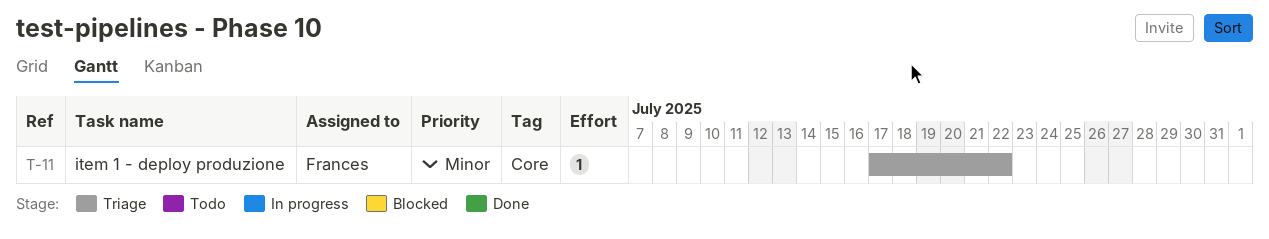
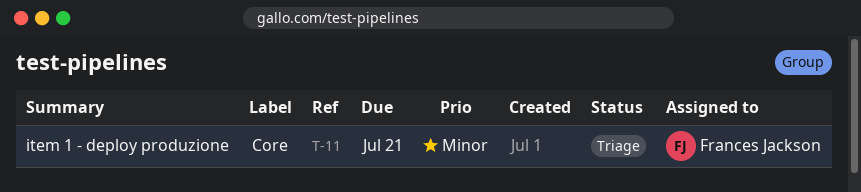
T-11, due: Jul 22 -> Jul 21

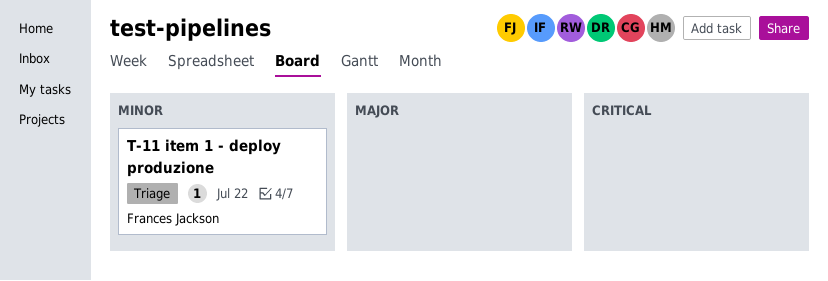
T-11, due: Jul 21 -> Jul 22

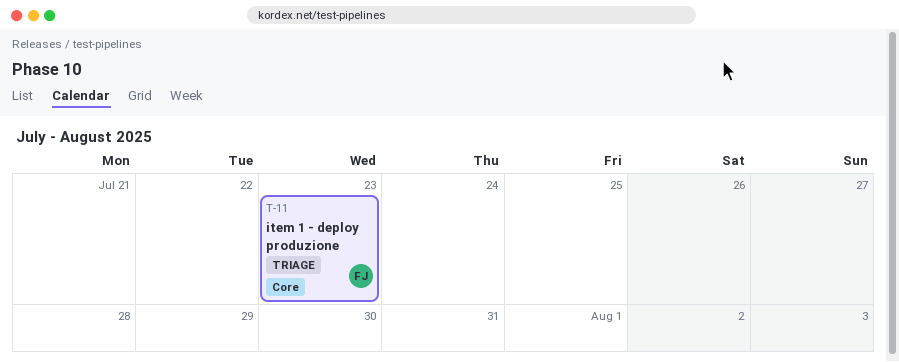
T-11, due: Jul 22 -> Jul 23

